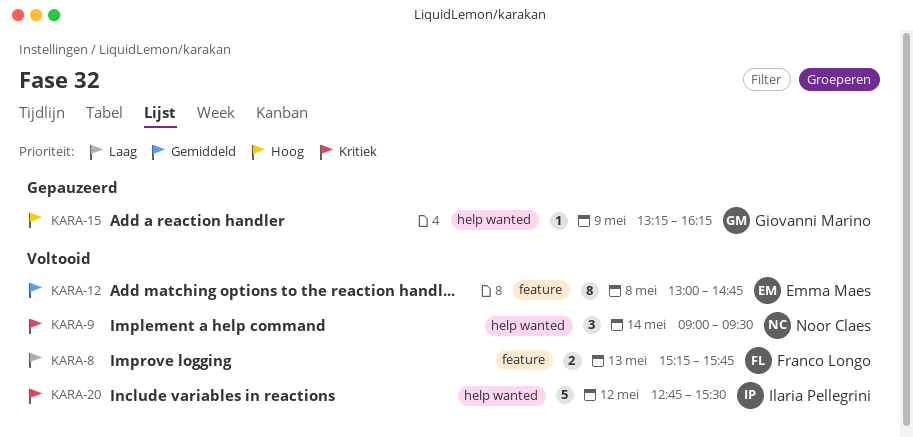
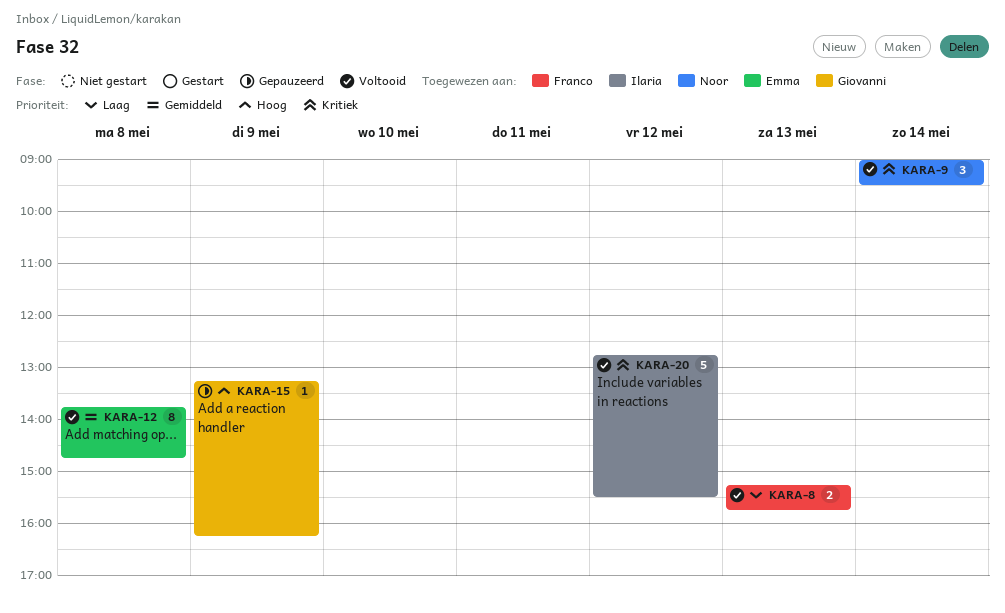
KARA-12, begins: 13:00 -> 13:45

